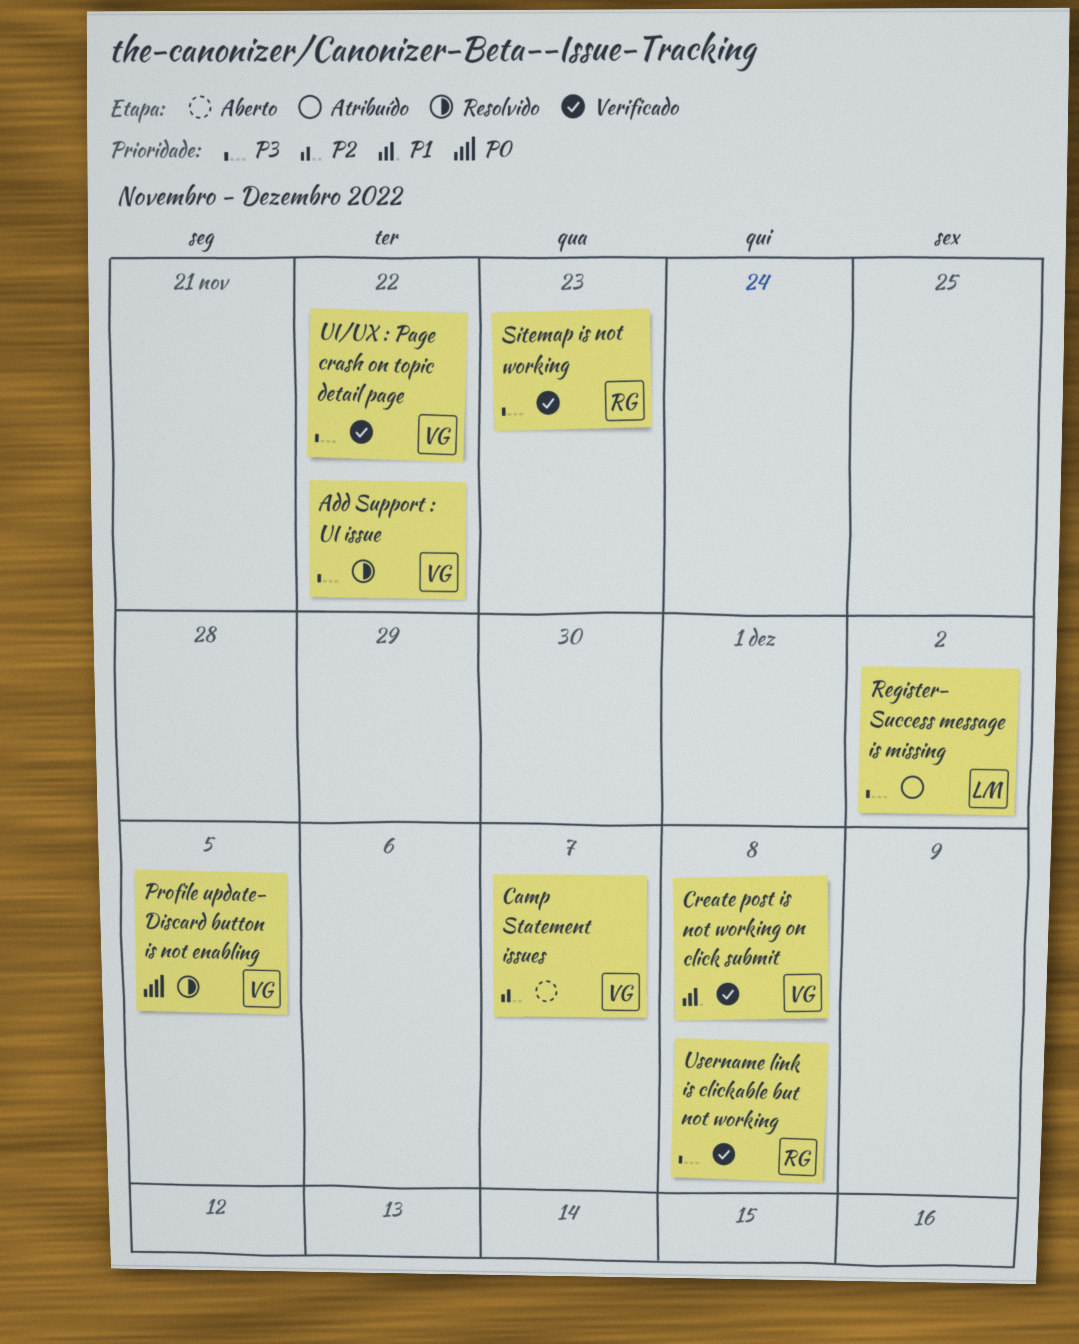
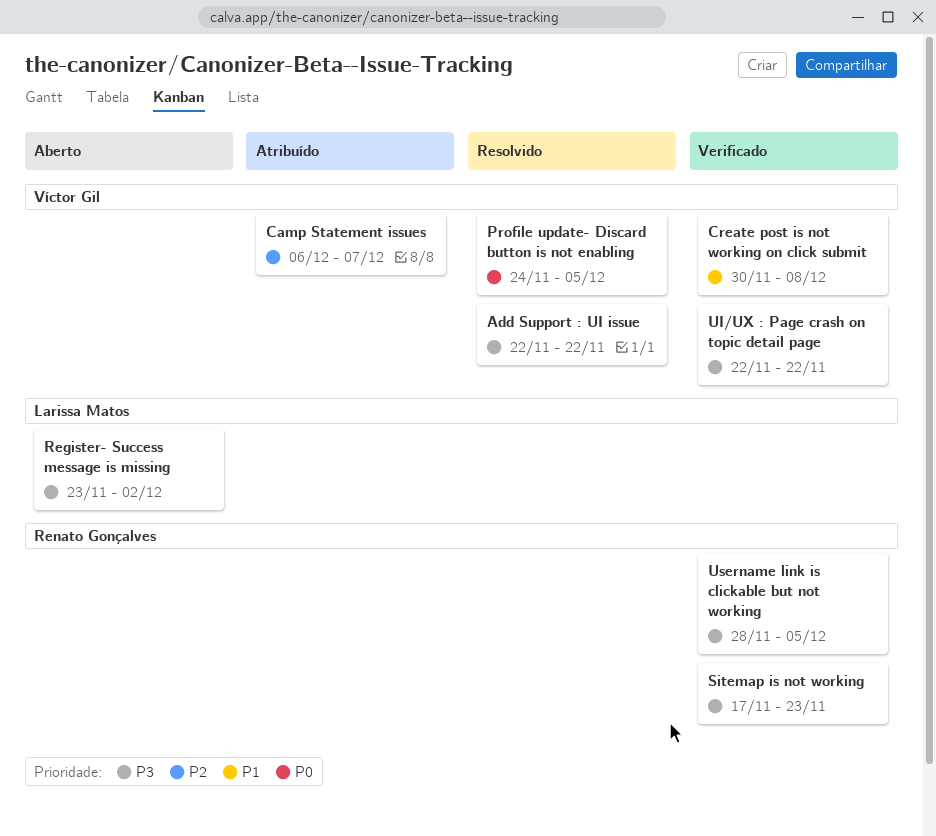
Camp Statement issues, status: Aberto -> Atribuído
Register- Success message is missing, status: Atribuído -> Aberto
Username link is clickable but not working, due: Dec 8 -> Dec 5

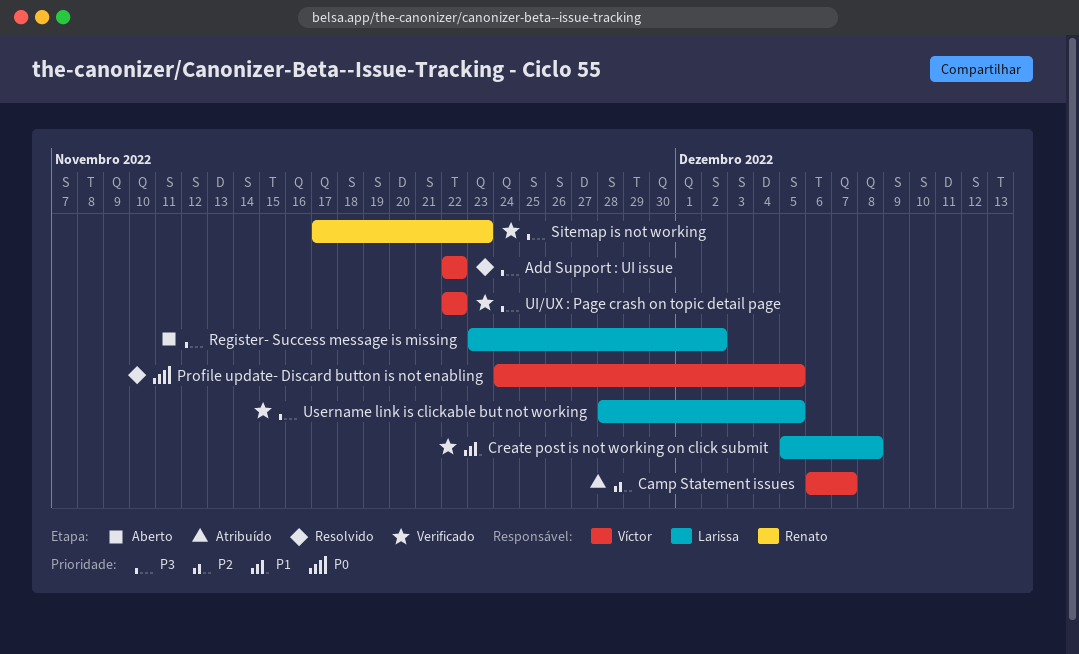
Create post is not working on click submit, owner: Víctor Gil -> Larissa Matos
Create post is not working on click submit, start: Nov 30 -> Dec 5
Username link is clickable but not working, owner: Renato Gonçalves -> Larissa Matos

